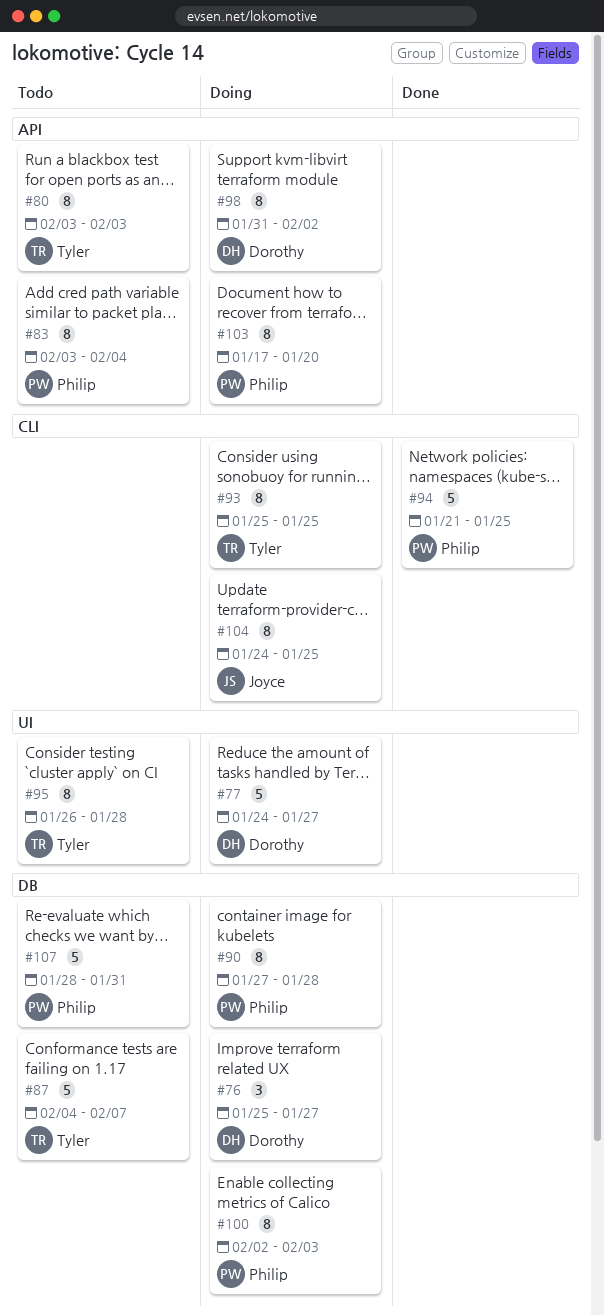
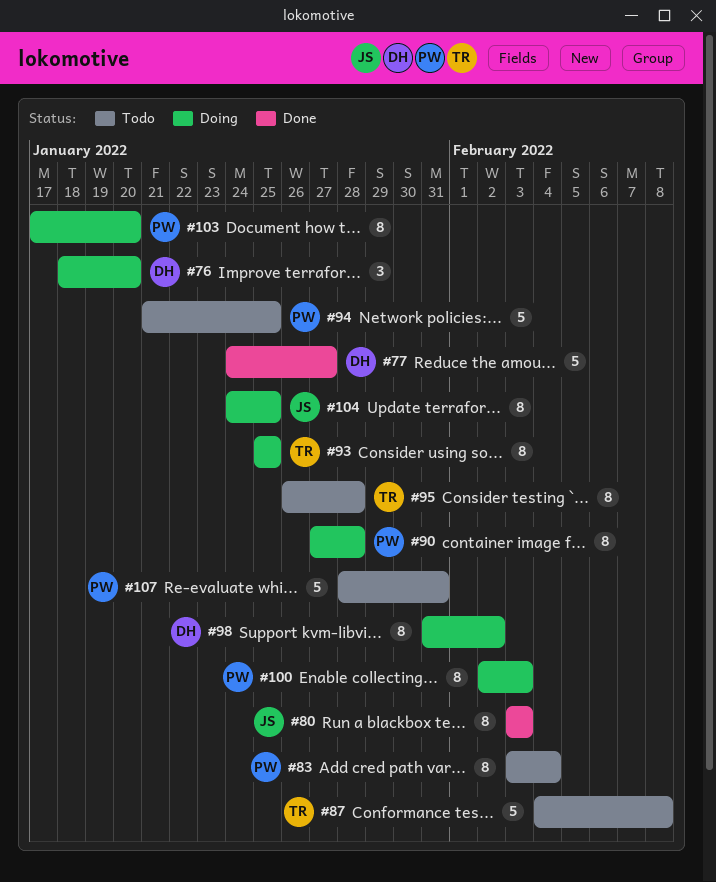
#76, start: Jan 25 -> Jan 18
#76, due: Jan 27 -> Jan 20
#77, status: Doing -> Done
#80, status: Todo -> Done
#80, owner: Tyler -> Joyce
#87, due: Feb 7 -> Feb 8
#94, status: Done -> Todo

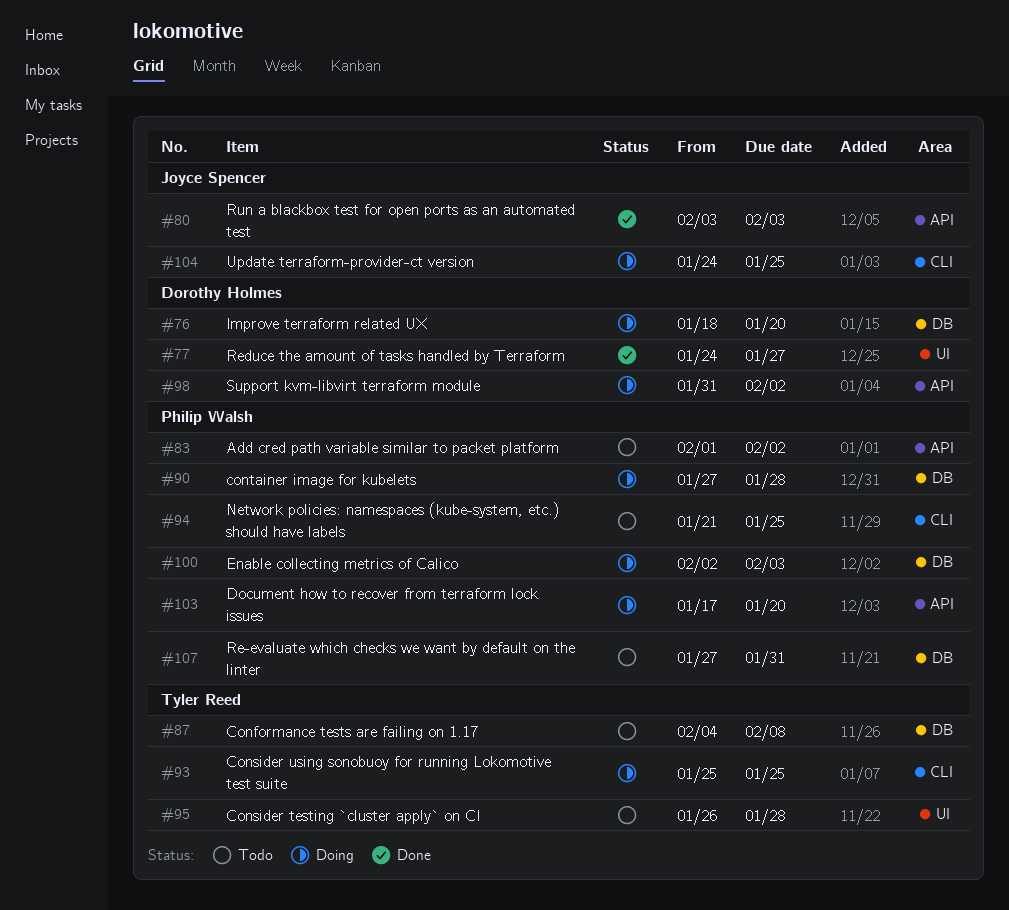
#83, start: Feb 3 -> Feb 1
#83, due: Feb 4 -> Feb 2
#107, start: Jan 28 -> Jan 27

